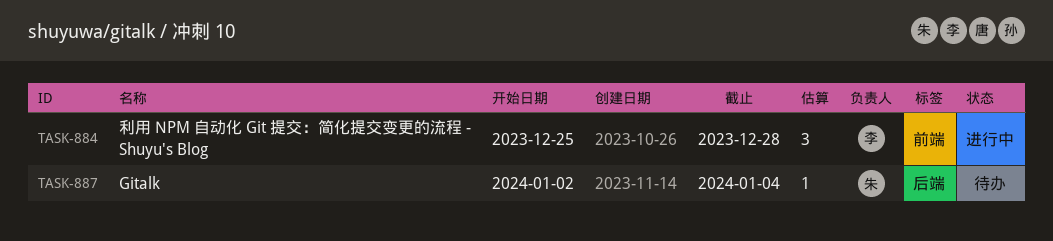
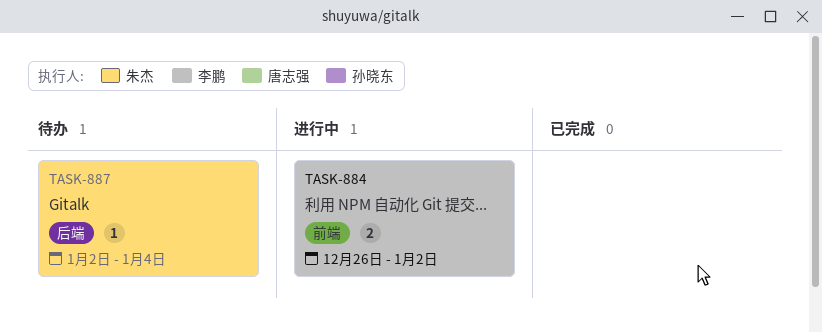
TASK-884, estimate: 3 -> 2
TASK-884, start: Dec 25 -> Dec 26
TASK-884, due: Dec 28 -> Jan 2

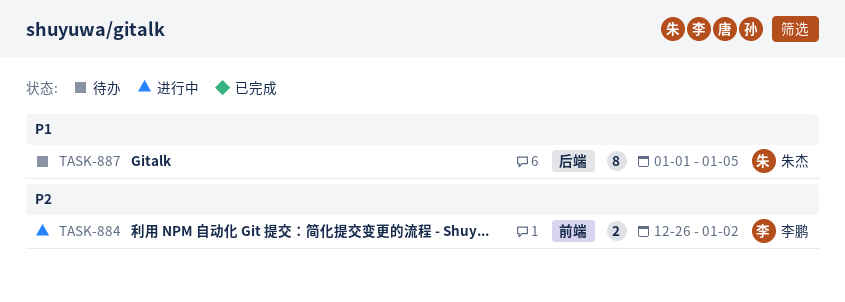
TASK-887, estimate: 1 -> 8
TASK-887, start: Jan 2 -> Jan 1
TASK-887, due: Jan 4 -> Jan 5

